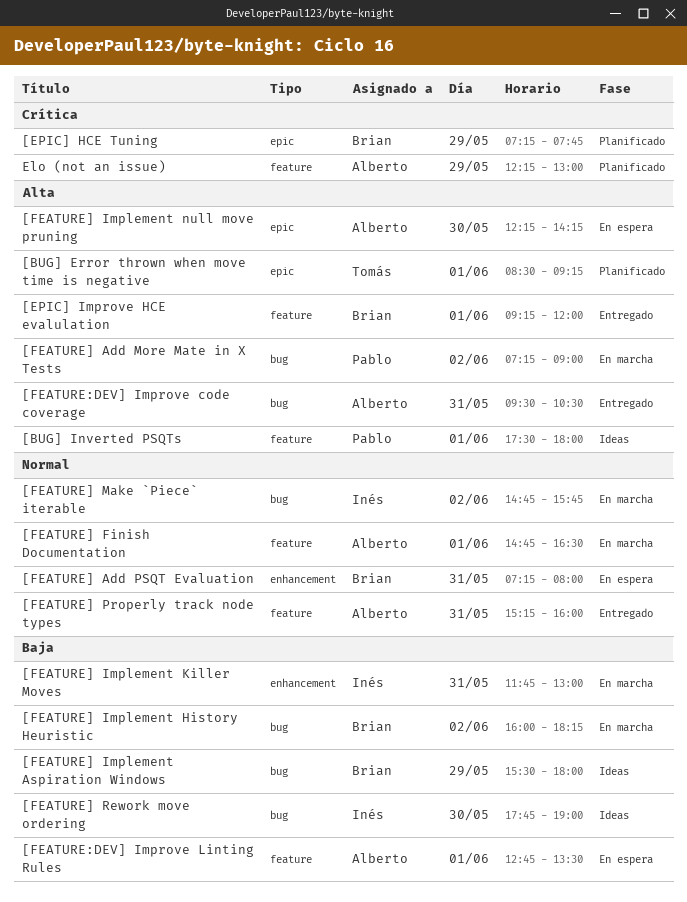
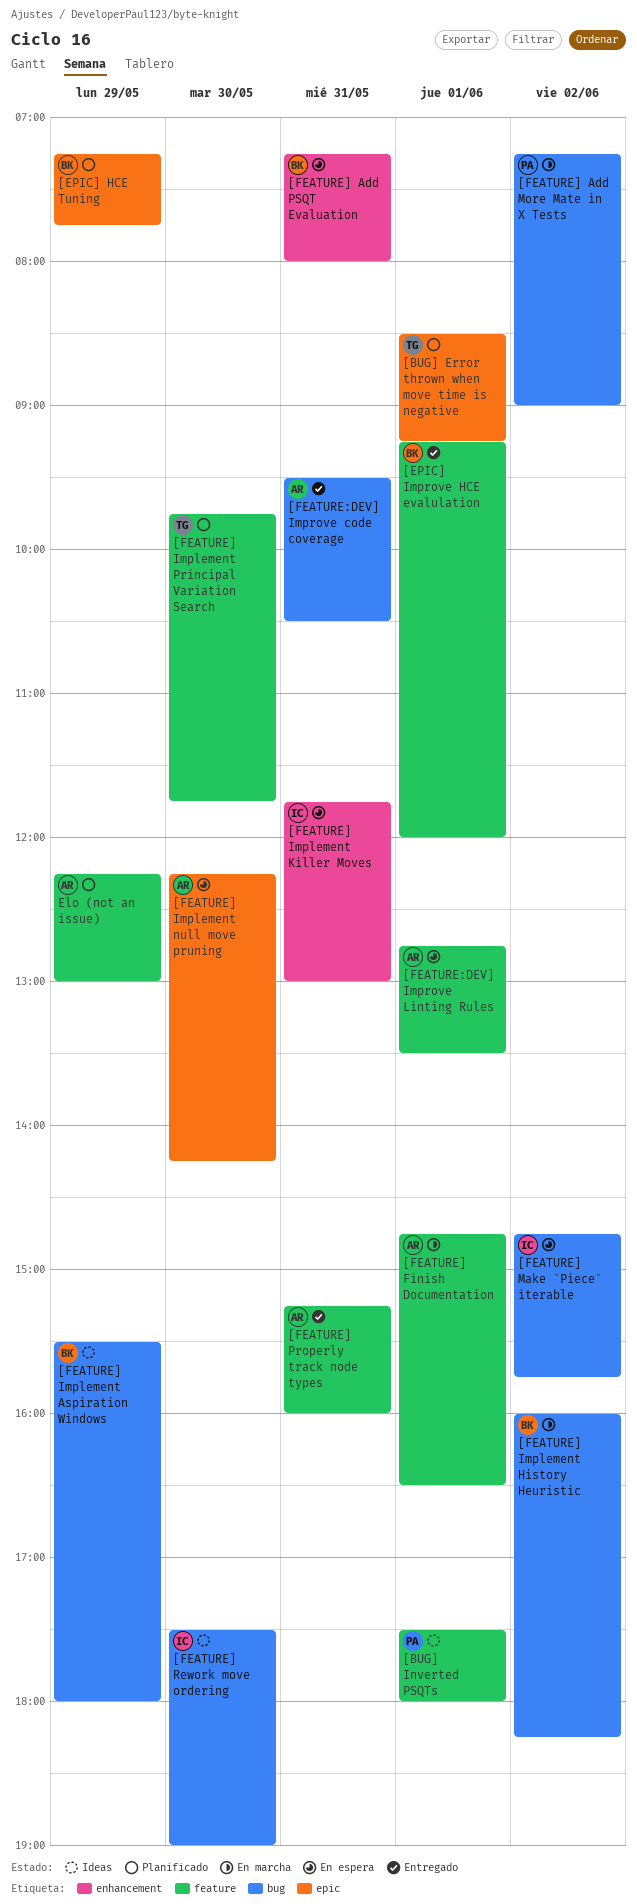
[FEATURE] Implement Killer Moves, status: En marcha -> En espera
[FEATURE] Implement Principal Variation Search: none -> present
[FEATURE] Make `Piece` iterable, status: En marcha -> En espera
[FEATURE] Rework move ordering, begins: 17:45 -> 17:30

